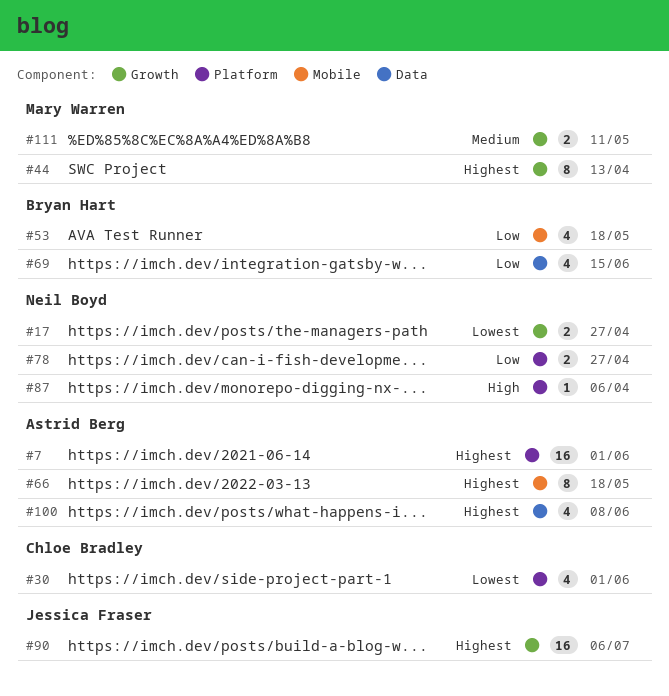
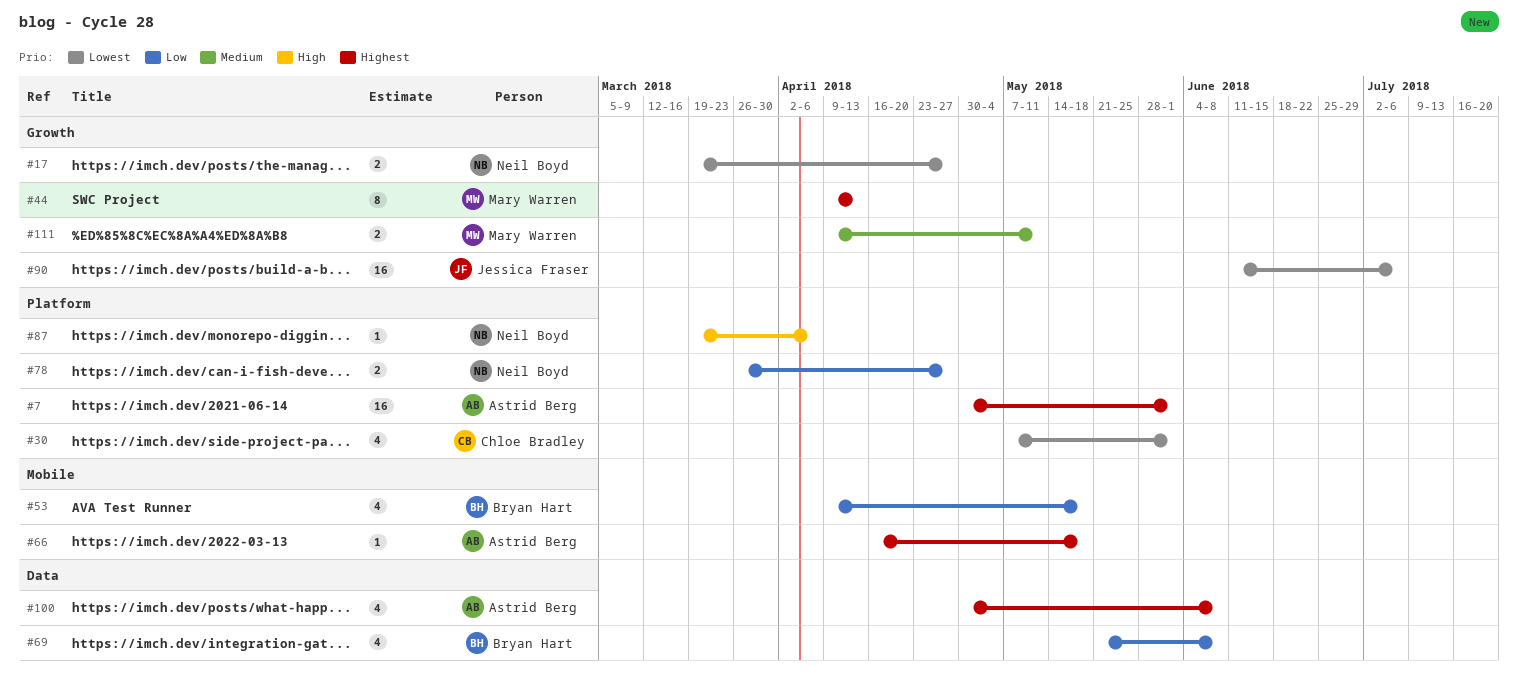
#66, estimate: 8 -> 1
#69, due: Jun 15 -> Jun 8
#90, priority: Highest -> Lowest

